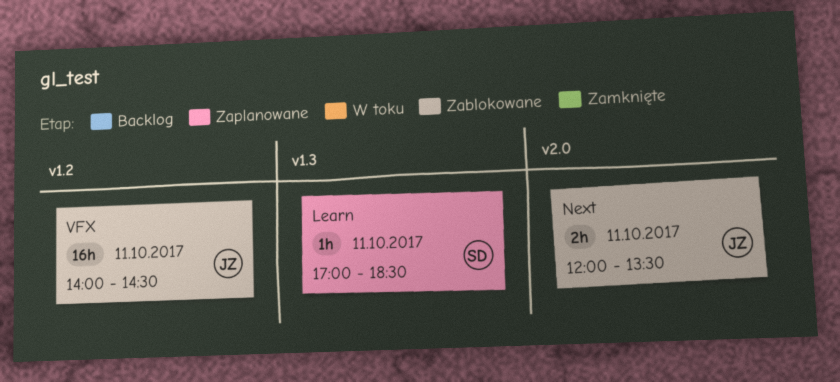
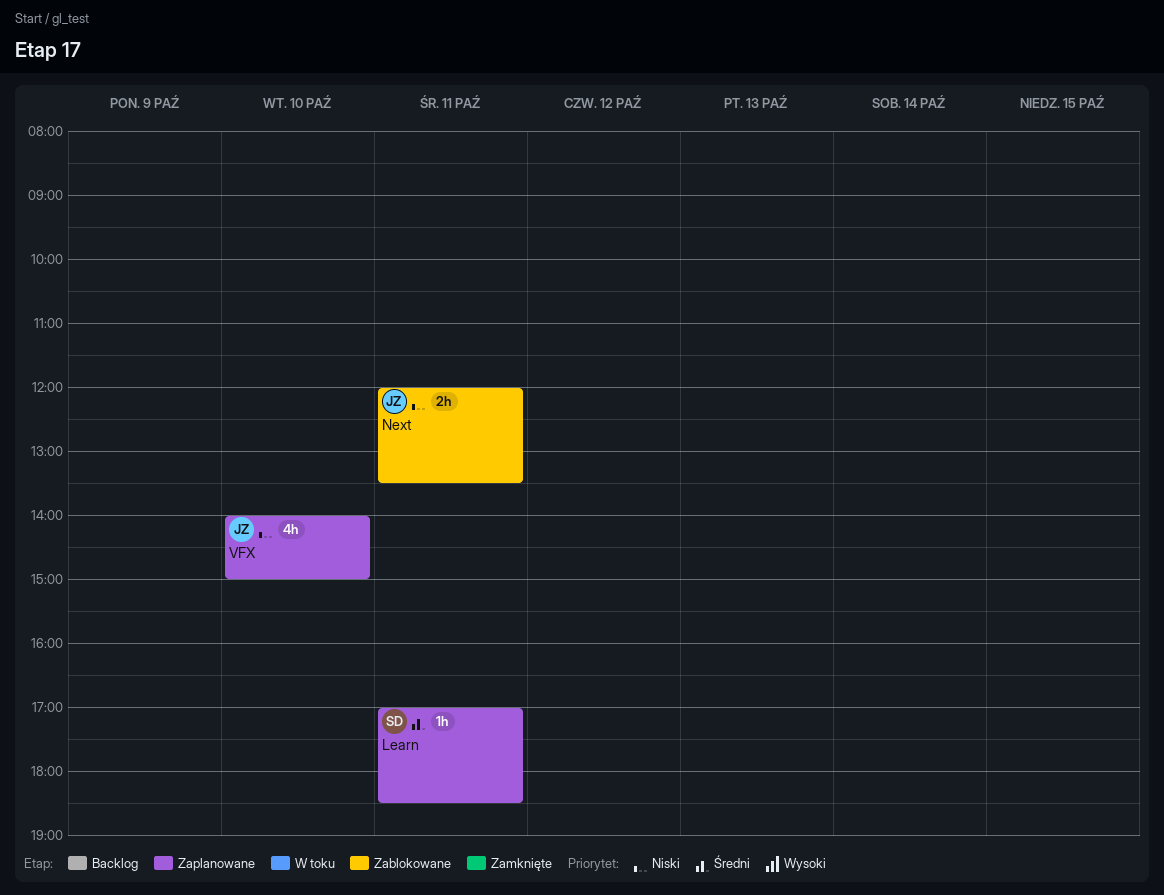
VFX, status: Zablokowane -> Zaplanowane
VFX, estimate: 16h -> 4h
VFX, day: Oct 11 -> Oct 10
VFX, ends: 14:30 -> 15:00

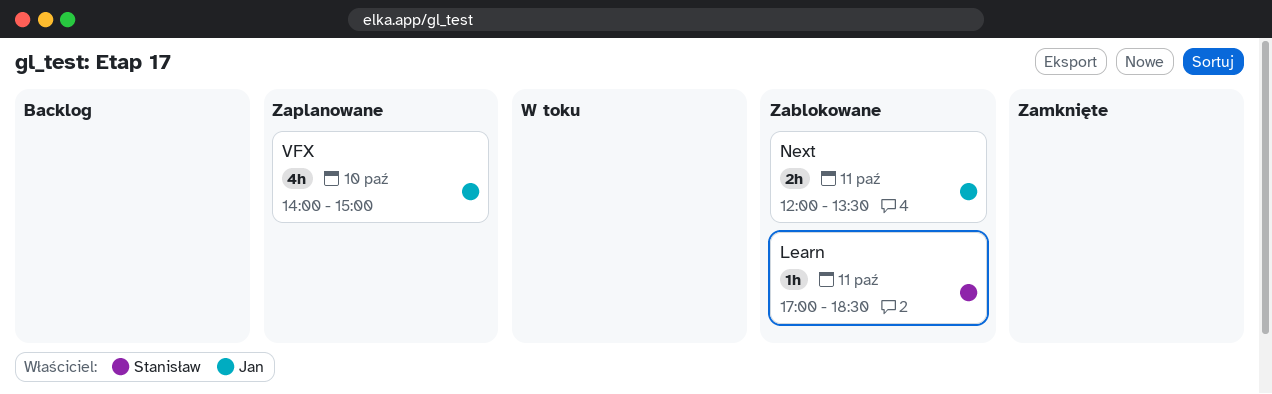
Learn, status: Zaplanowane -> Zablokowane

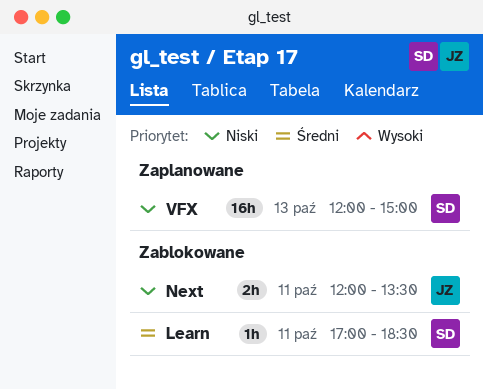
VFX, owner: Jan -> Stanisław
VFX, estimate: 4h -> 16h
VFX, day: Oct 10 -> Oct 13
VFX, begins: 14:00 -> 12:00

